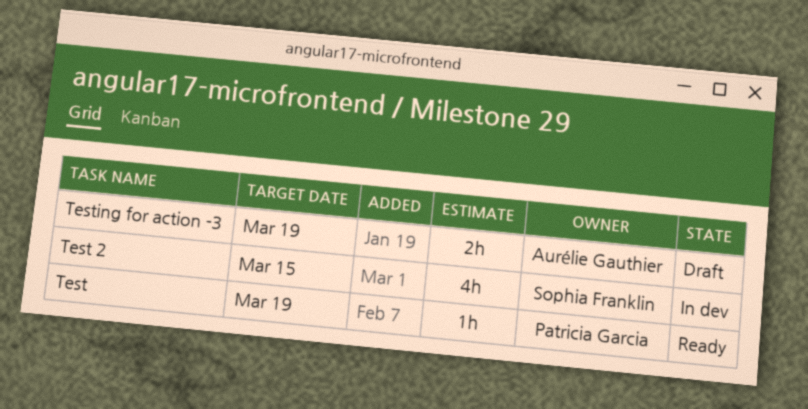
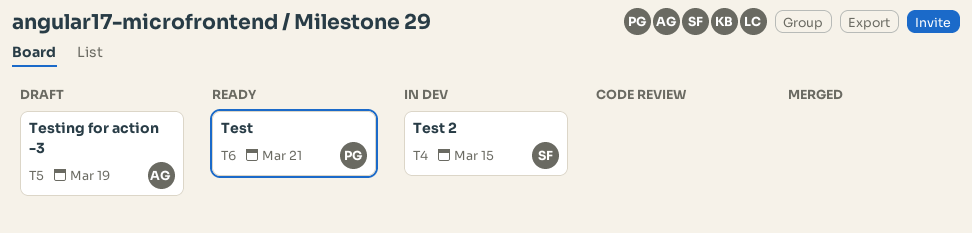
Test, due: Mar 19 -> Mar 21

